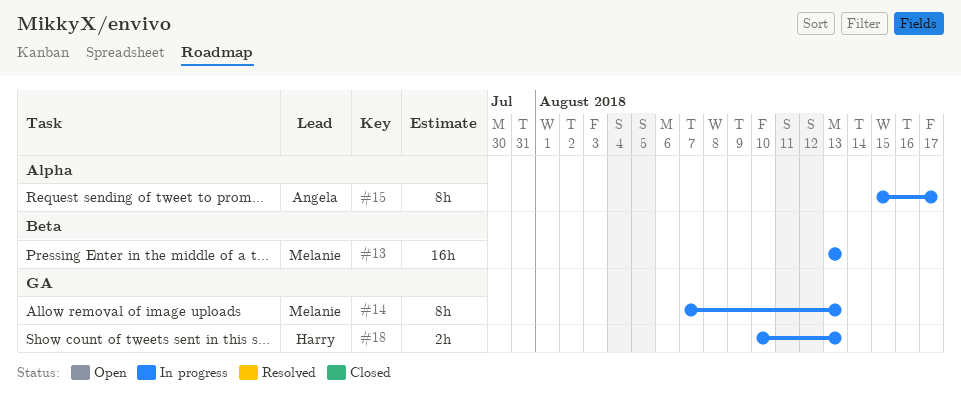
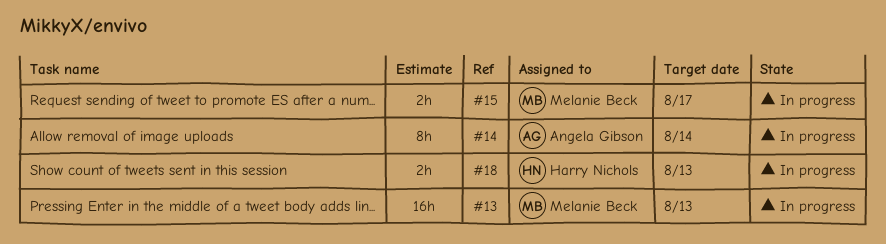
#14, owner: Melanie Beck -> Angela Gibson
#14, due: Aug 13 -> Aug 14
#15, owner: Angela Gibson -> Melanie Beck
#15, estimate: 8h -> 2h

